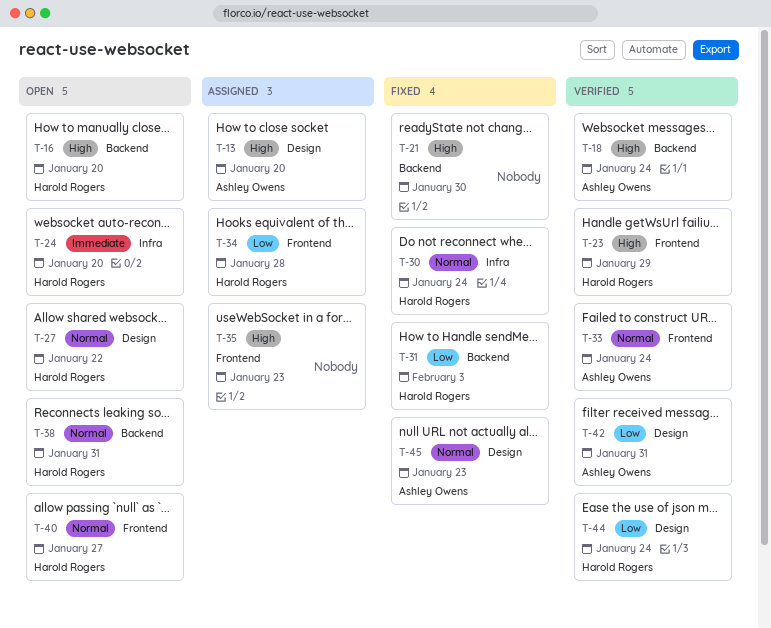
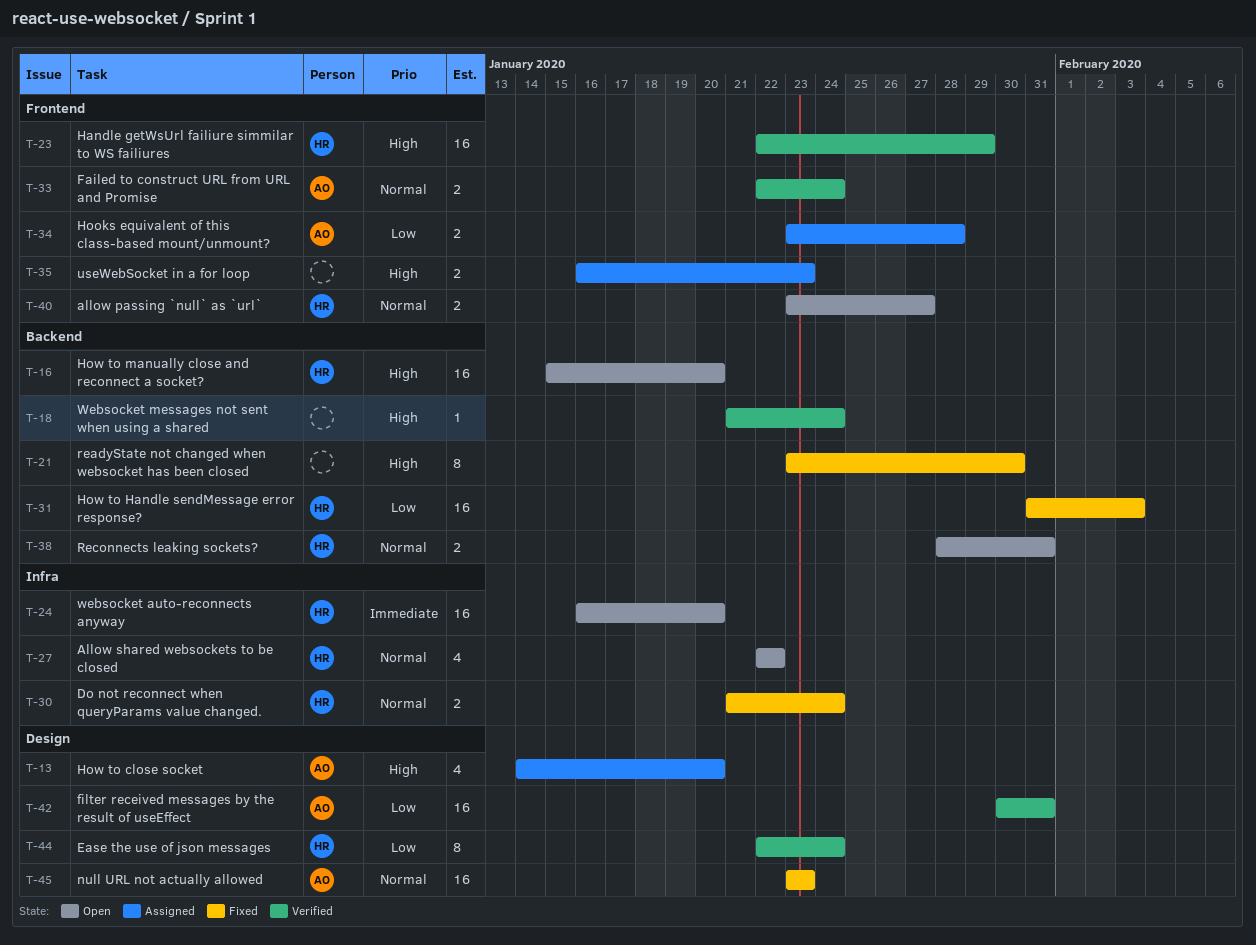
T-18, owner: Ashley Owens -> none
T-27, label: Design -> Infra
T-34, owner: Harold Rogers -> Ashley Owens

